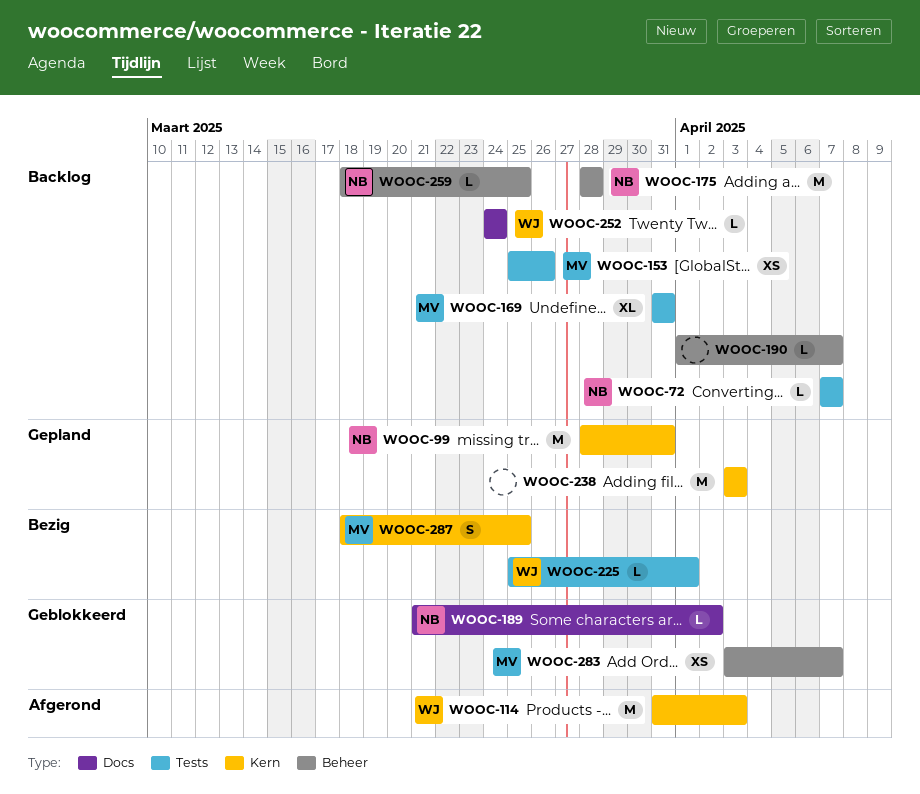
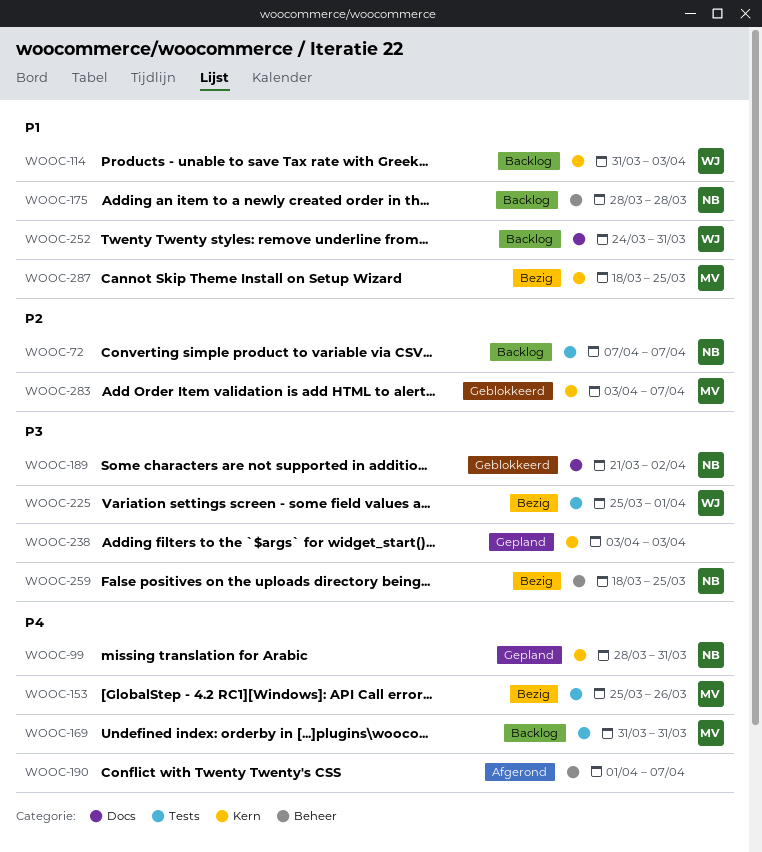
WOOC-114, status: Afgerond -> Backlog
WOOC-153, status: Backlog -> Bezig
WOOC-190, status: Backlog -> Afgerond
WOOC-252, due: Mar 24 -> Mar 31
WOOC-259, status: Backlog -> Bezig
WOOC-283, label: Beheer -> Kern

